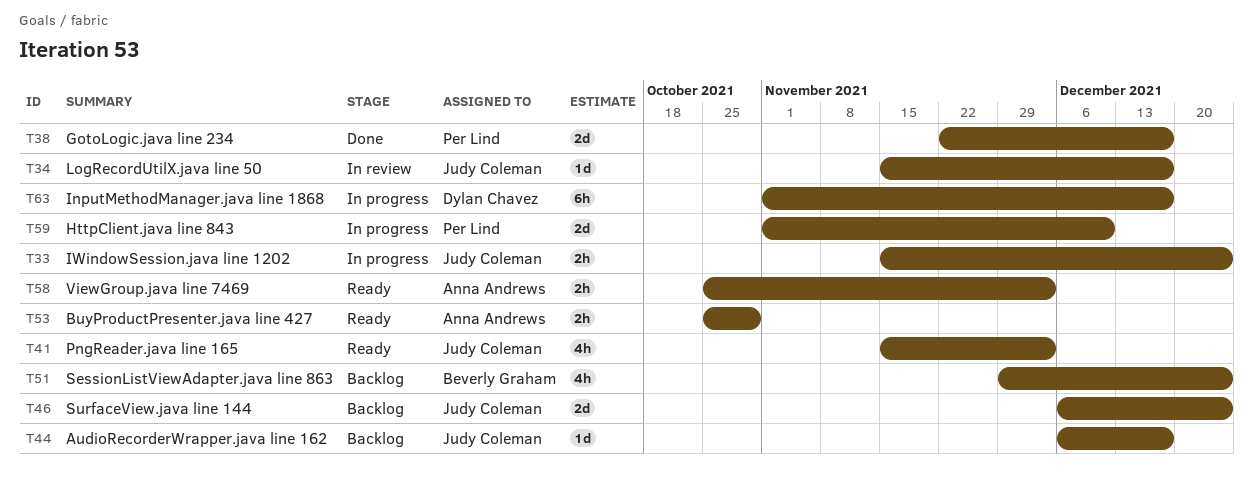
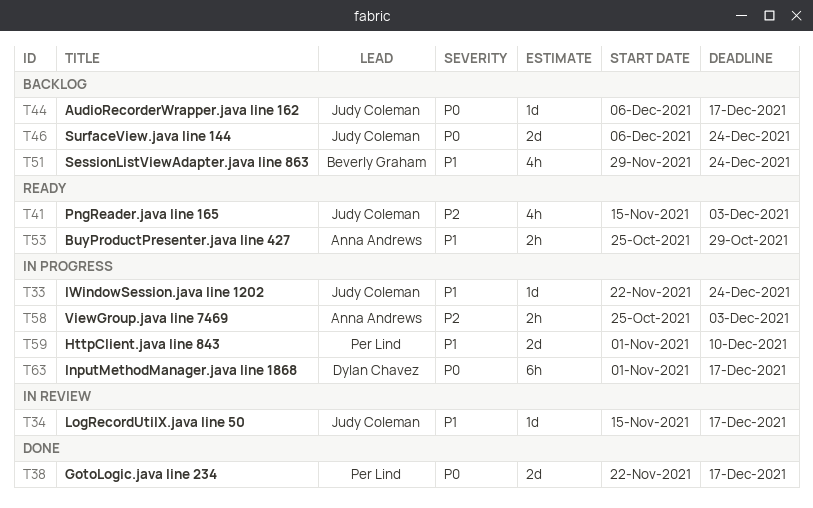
T33, estimate: 2h -> 1d
T33, start: Nov 15 -> Nov 22
T58, status: Ready -> In progress

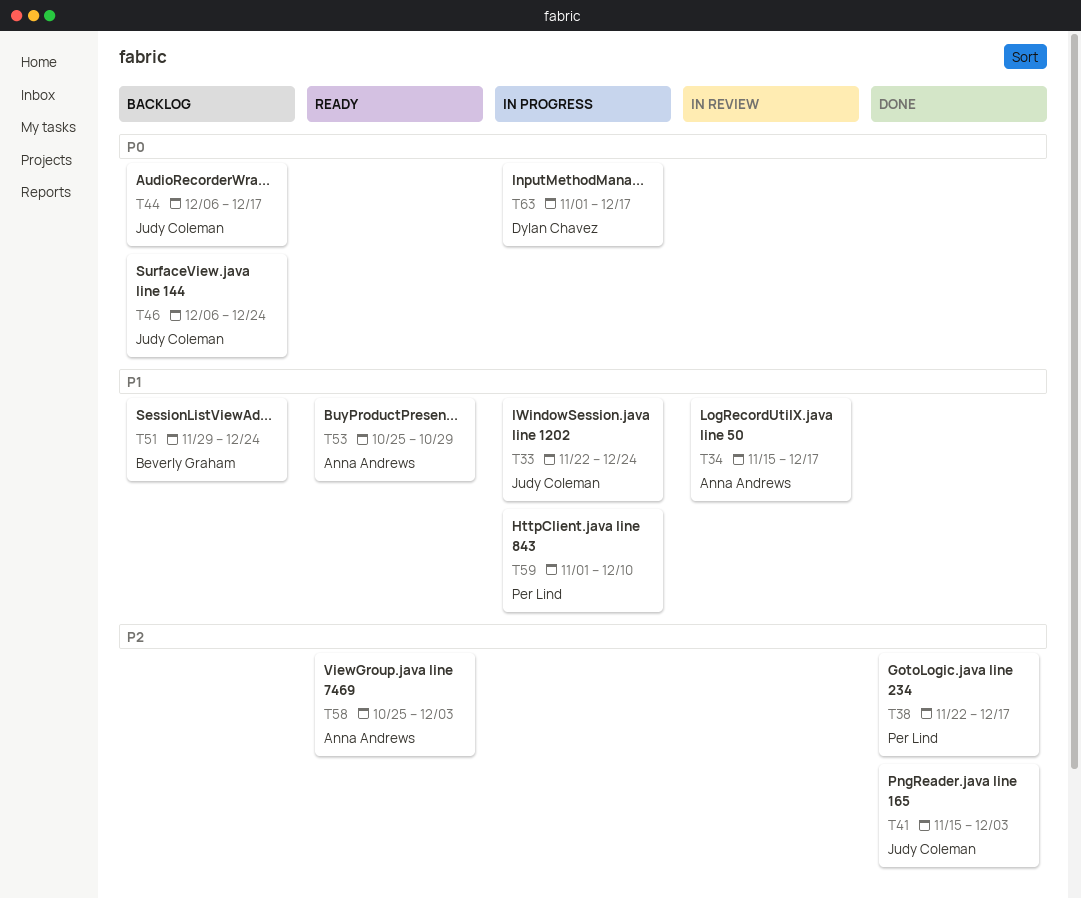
T34, owner: Judy Coleman -> Anna Andrews
T38, priority: P0 -> P2
T41, status: Ready -> Done
T58, status: In progress -> Ready

